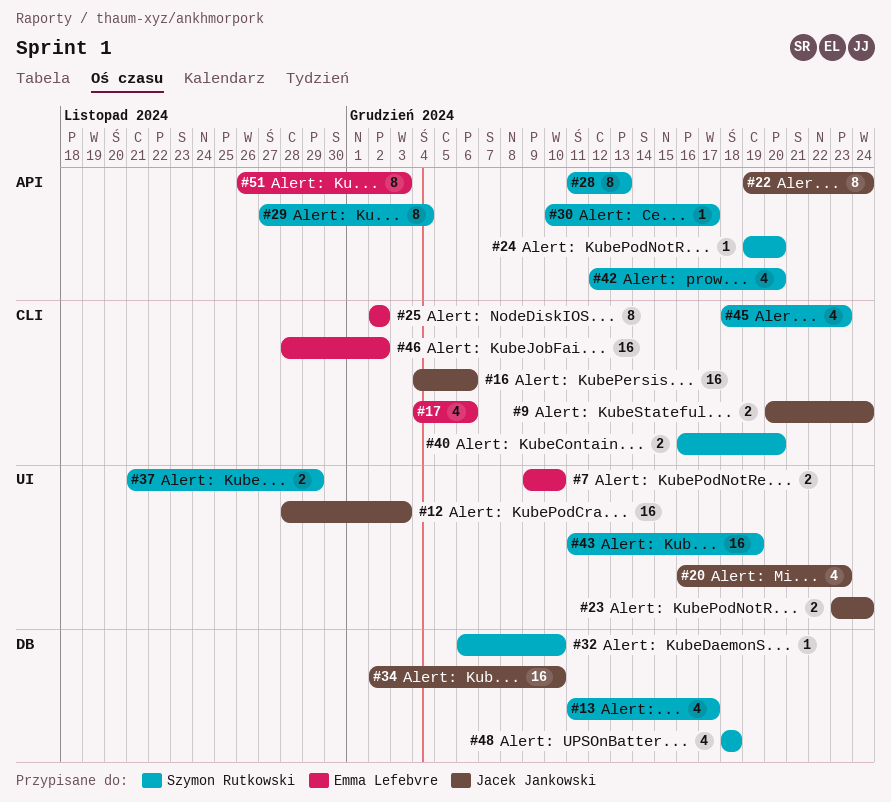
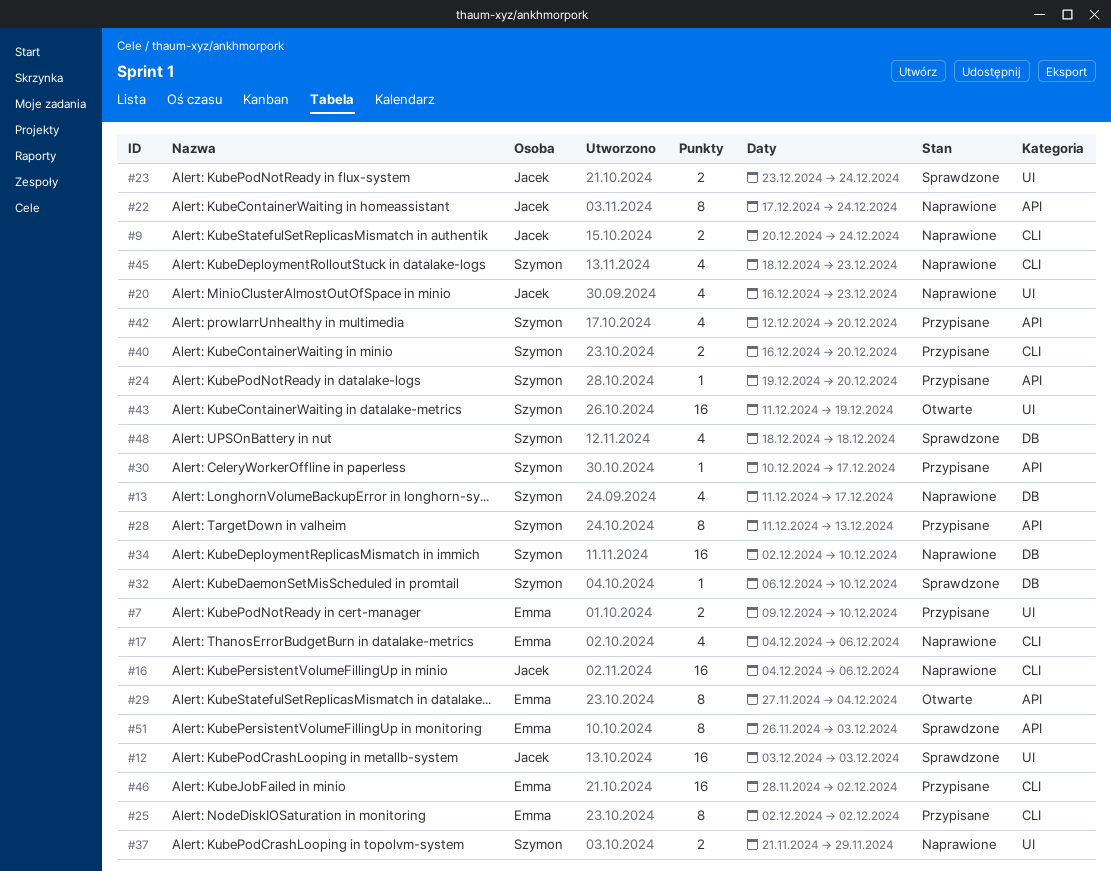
#12, start: Nov 28 -> Dec 3
#22, start: Dec 19 -> Dec 17
#29, owner: Szymon Rutkowski -> Emma Lefebvre
#34, owner: Jacek Jankowski -> Szymon Rutkowski

